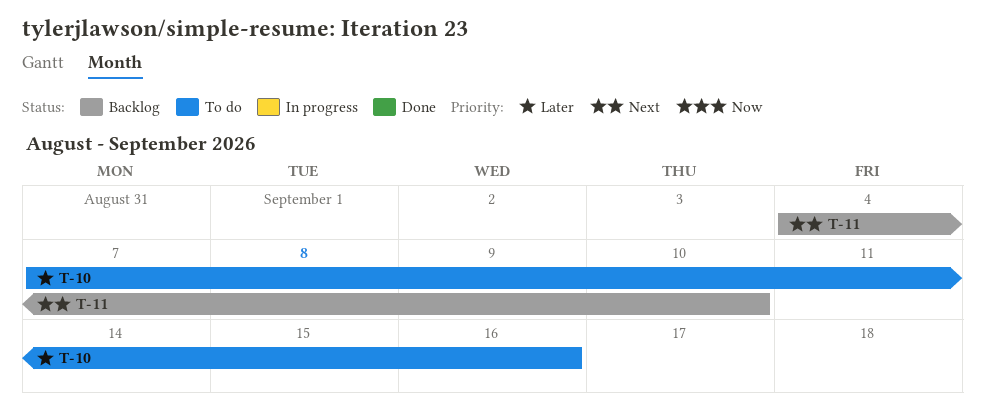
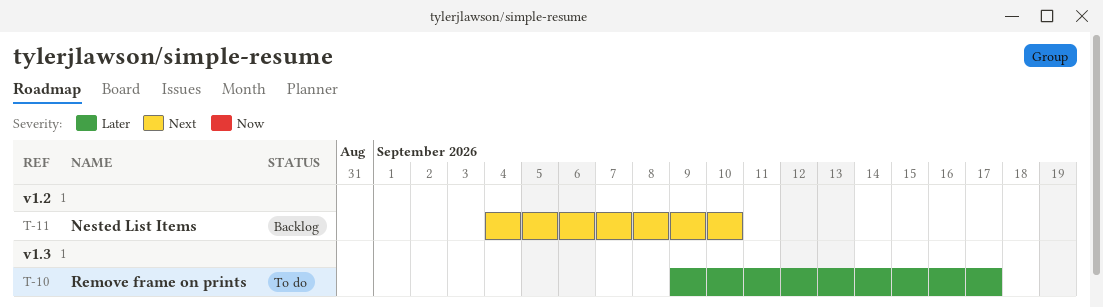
T-10, start: Sep 7 -> Sep 9
T-10, due: Sep 16 -> Sep 17

